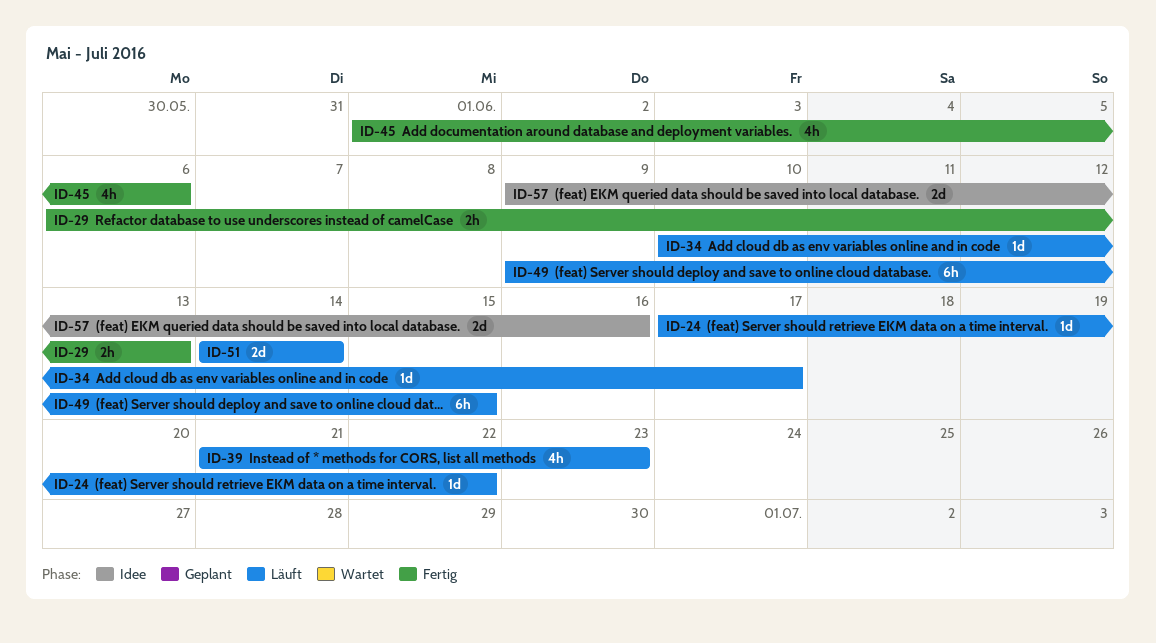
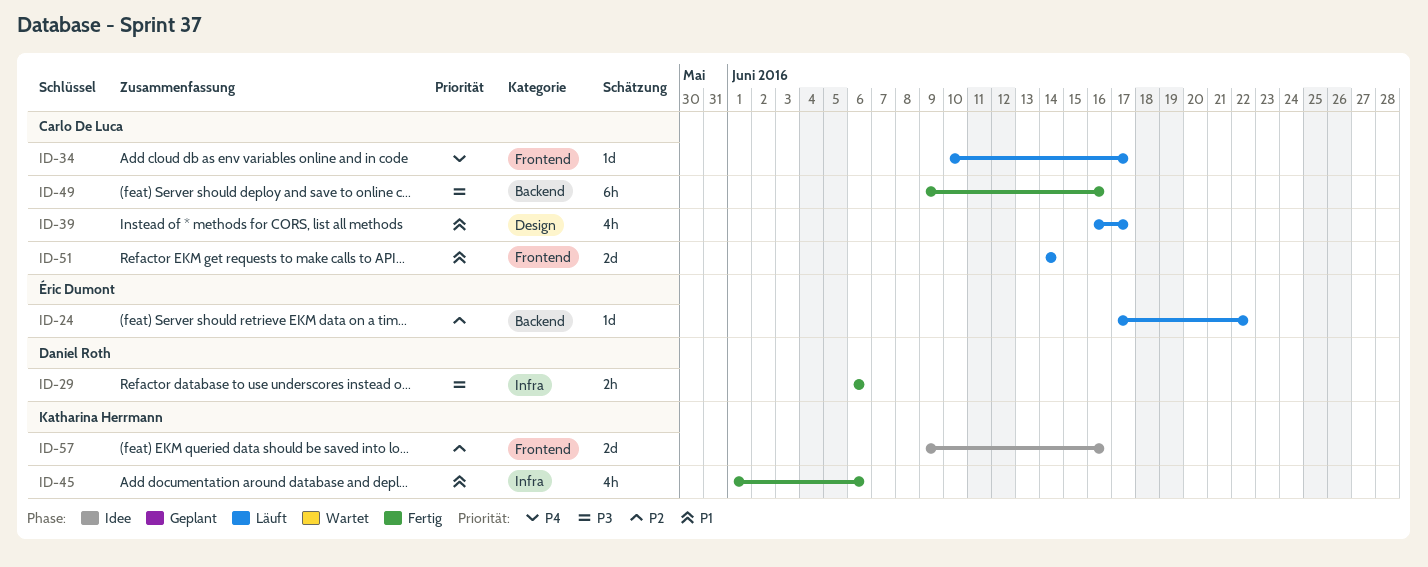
ID-29, due: Jun 13 -> Jun 6
ID-39, start: Jun 21 -> Jun 16
ID-39, due: Jun 23 -> Jun 17
ID-49, status: Läuft -> Fertig
ID-49, due: Jun 15 -> Jun 16

